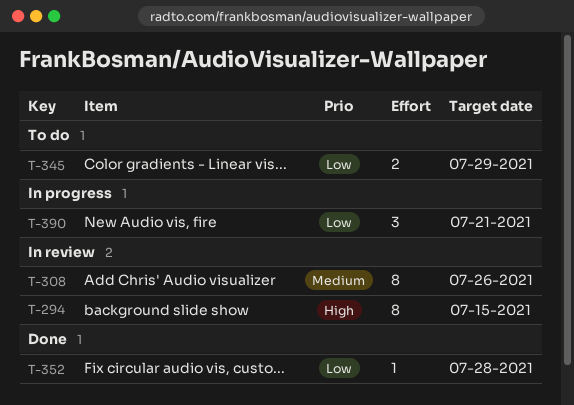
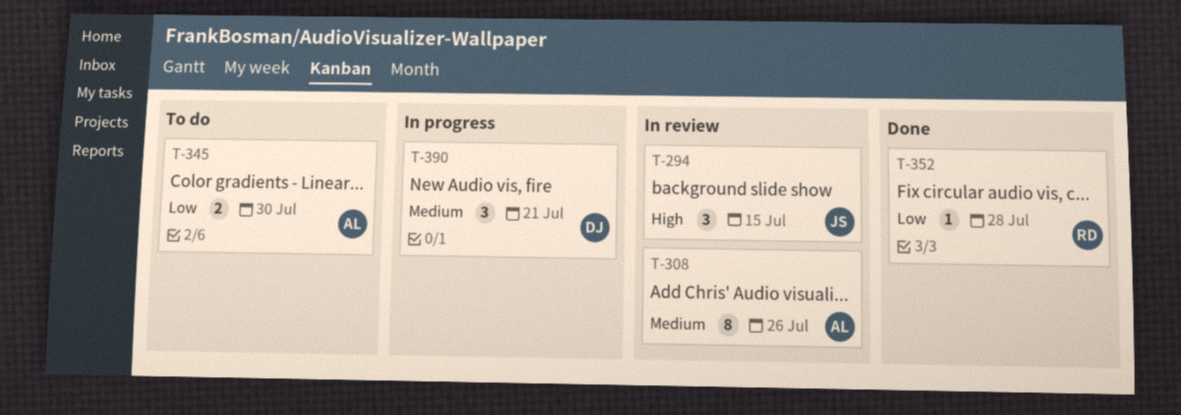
T-294, estimate: 8 -> 3
T-345, due: Jul 29 -> Jul 30
T-390, priority: Low -> Medium

